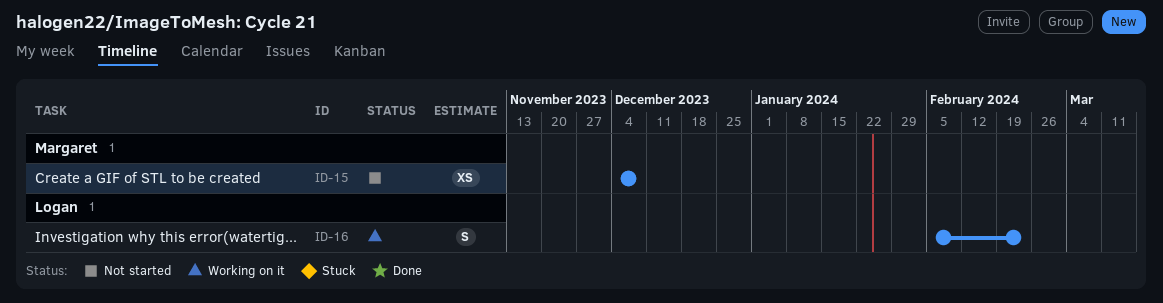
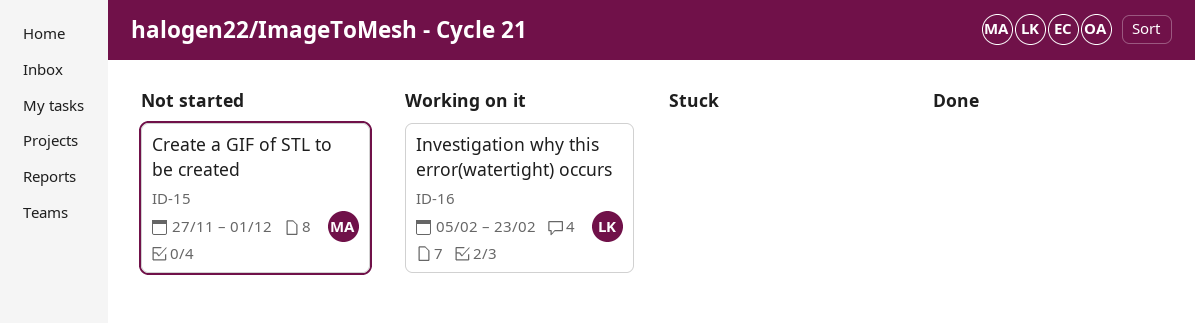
ID-15, start: Dec 4 -> Nov 27
ID-15, due: Dec 8 -> Dec 1

